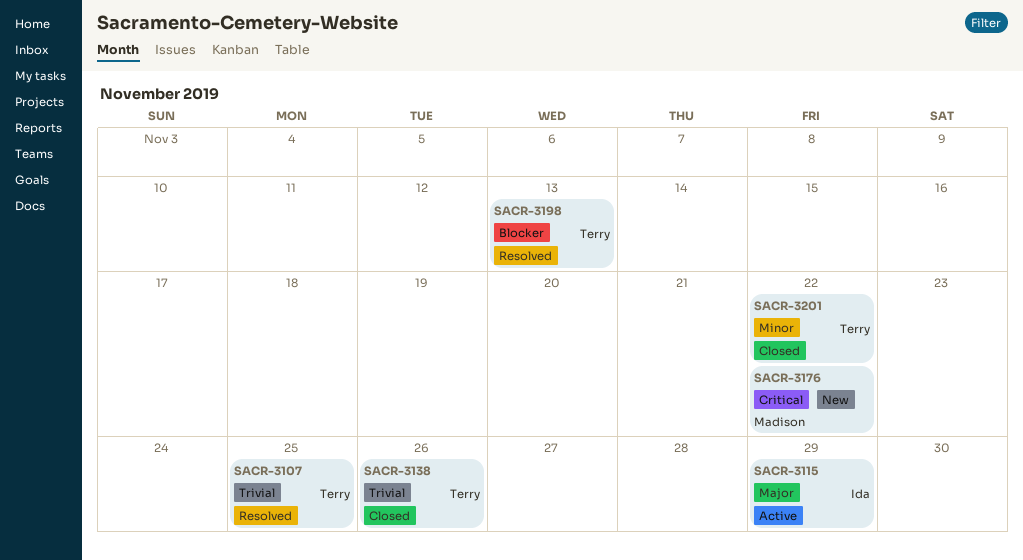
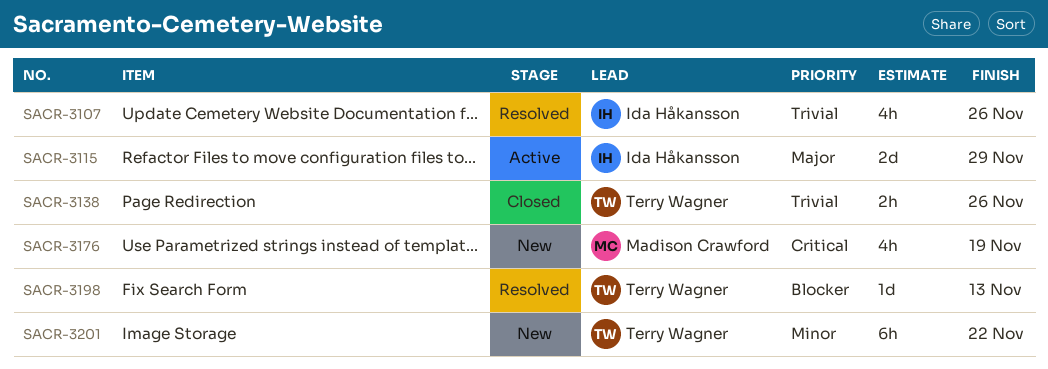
SACR-3107, owner: Terry Wagner -> Ida Håkansson
SACR-3107, due: Nov 25 -> Nov 26
SACR-3176, due: Nov 22 -> Nov 19
SACR-3201, status: Closed -> New

